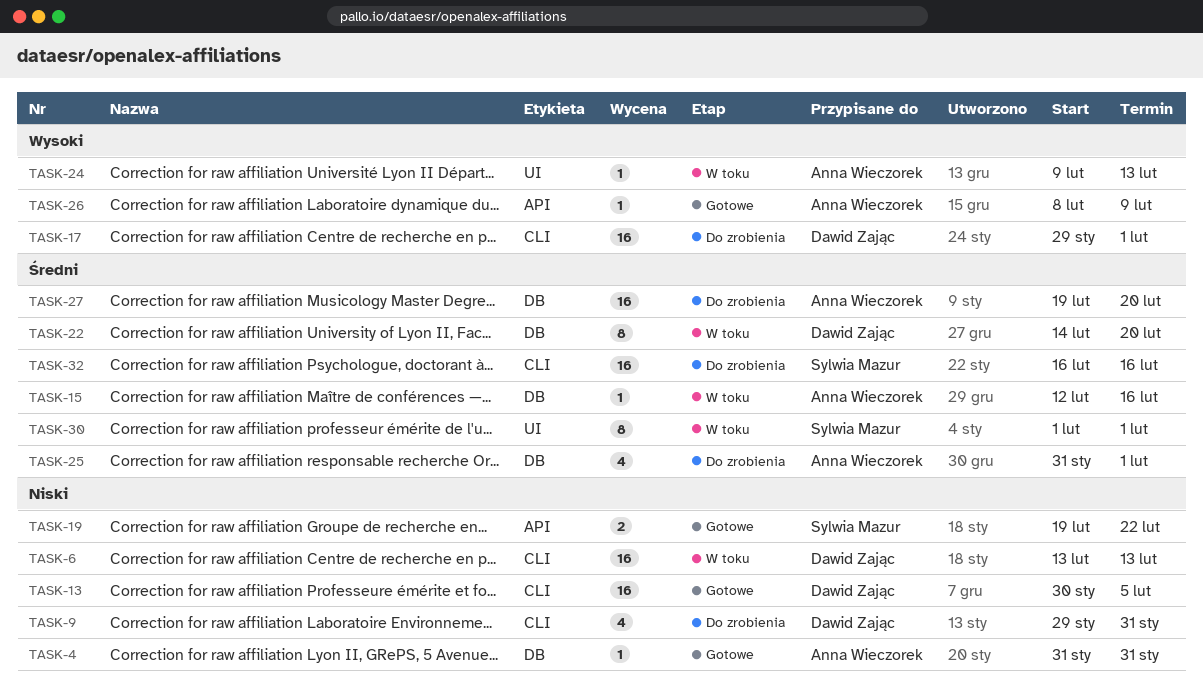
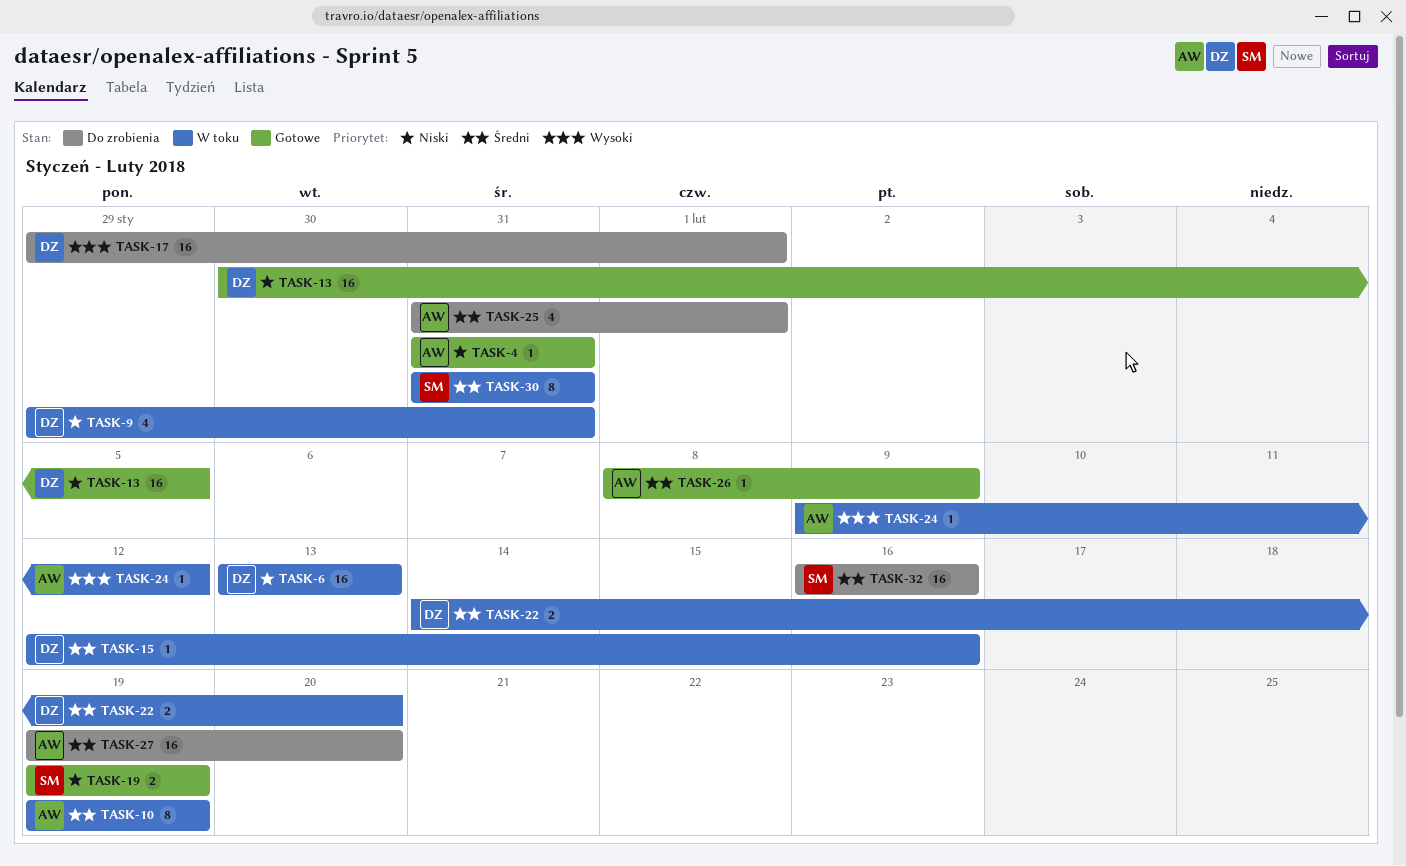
TASK-9, status: Do zrobienia -> W toku
TASK-10: none -> present
TASK-15, owner: Anna Wieczorek -> Dawid Zając
TASK-19, due: Feb 22 -> Feb 19
TASK-22, estimate: 8 -> 2
TASK-24, due: Feb 13 -> Feb 12
TASK-26, priority: Wysoki -> Średni
TASK-30, start: Feb 1 -> Jan 31
TASK-30, due: Feb 1 -> Jan 31

